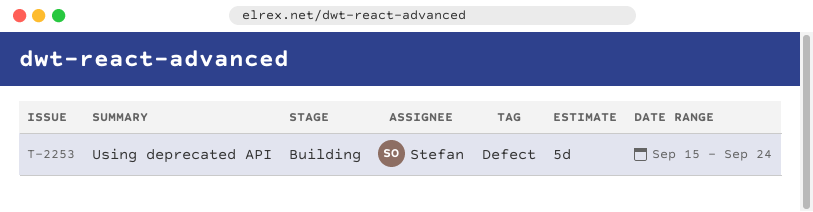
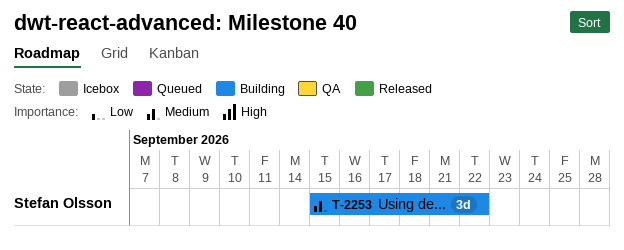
T-2253, estimate: 5d -> 3d
T-2253, due: Sep 24 -> Sep 22

